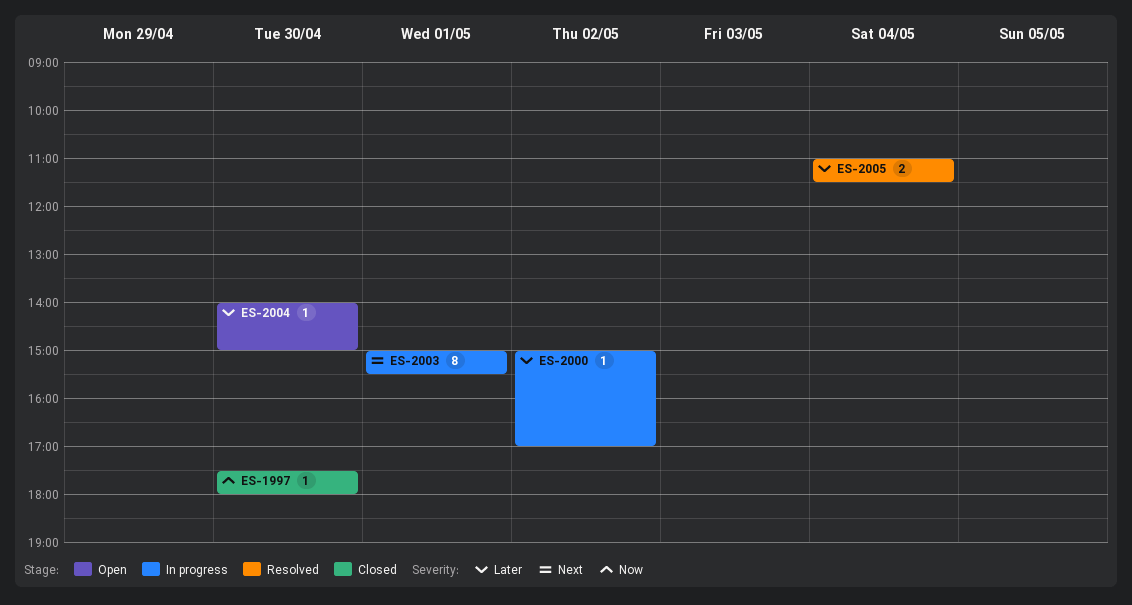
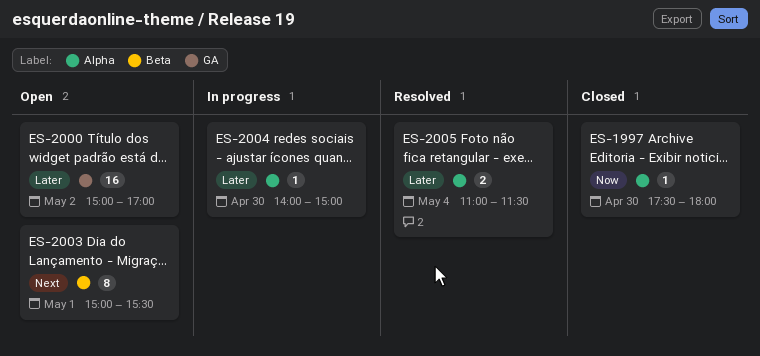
ES-2000, status: In progress -> Open
ES-2000, estimate: 1 -> 16
ES-2003, status: In progress -> Open
ES-2004, status: Open -> In progress

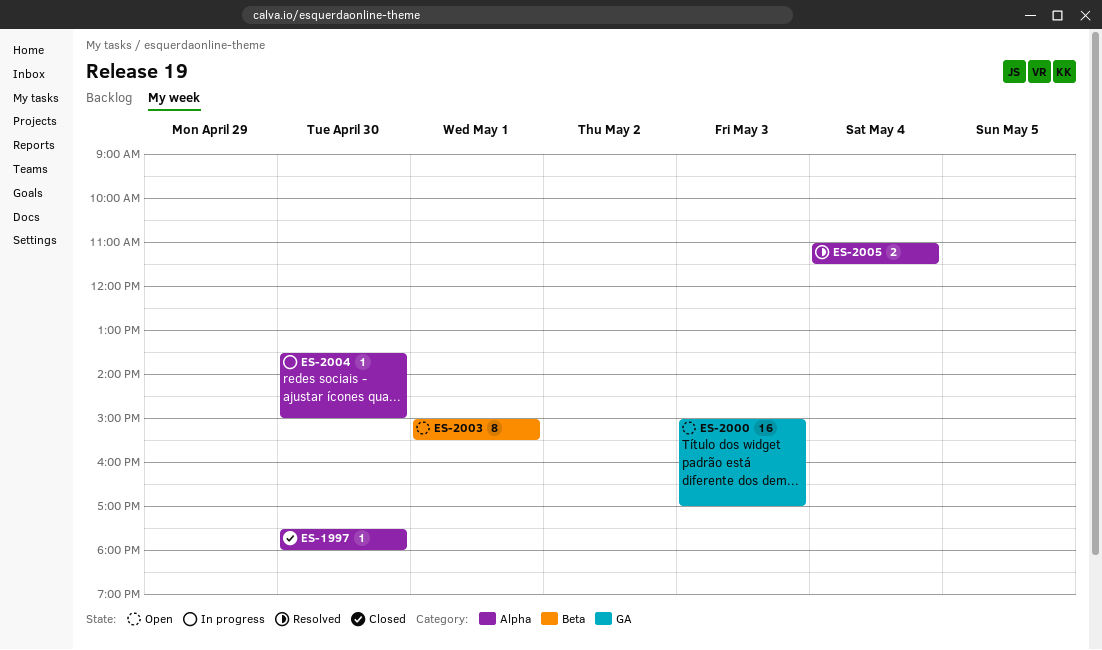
ES-2000, day: May 2 -> May 3
ES-2004, begins: 14:00 -> 13:30

